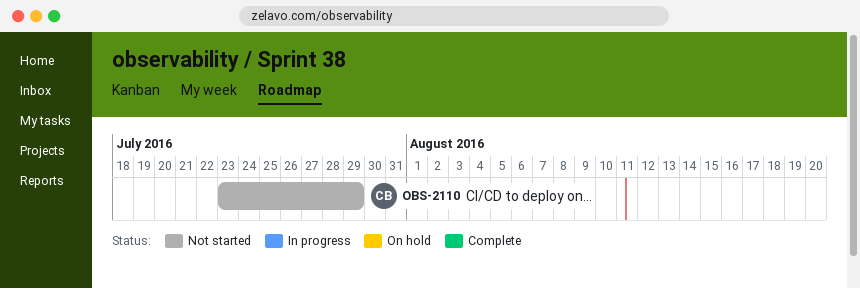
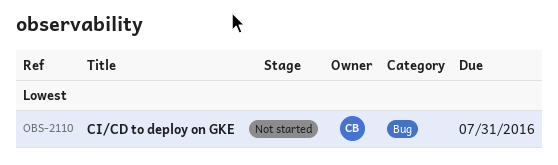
OBS-2110, due: Jul 29 -> Jul 31

